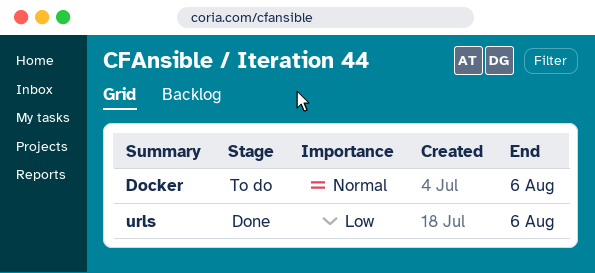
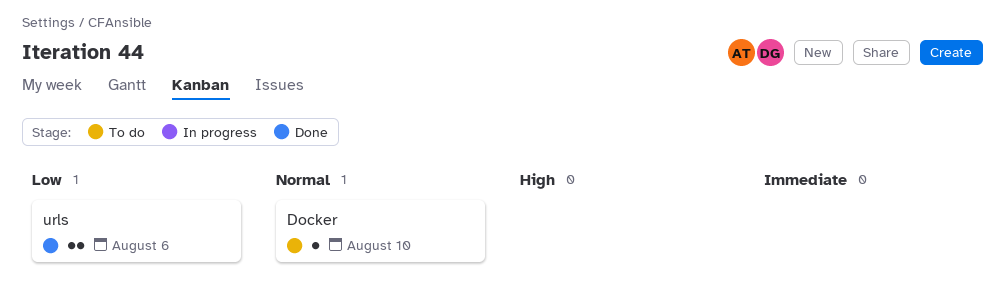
Docker, due: Aug 6 -> Aug 10

